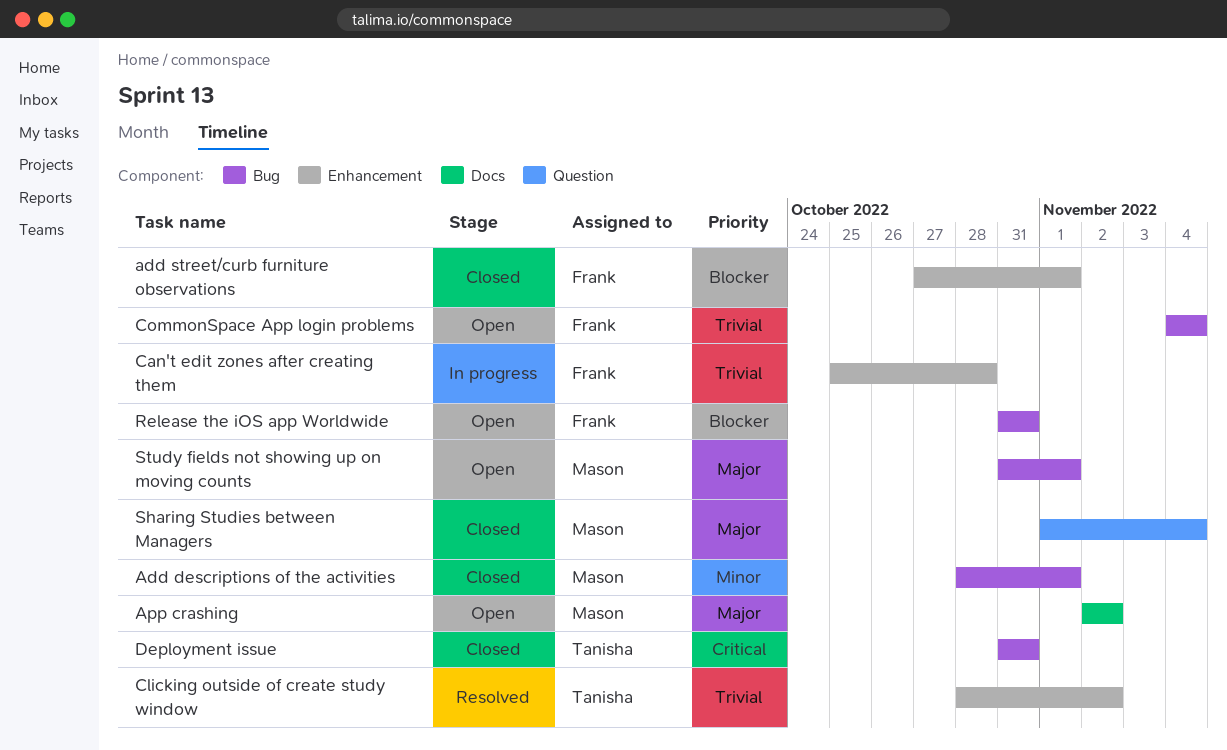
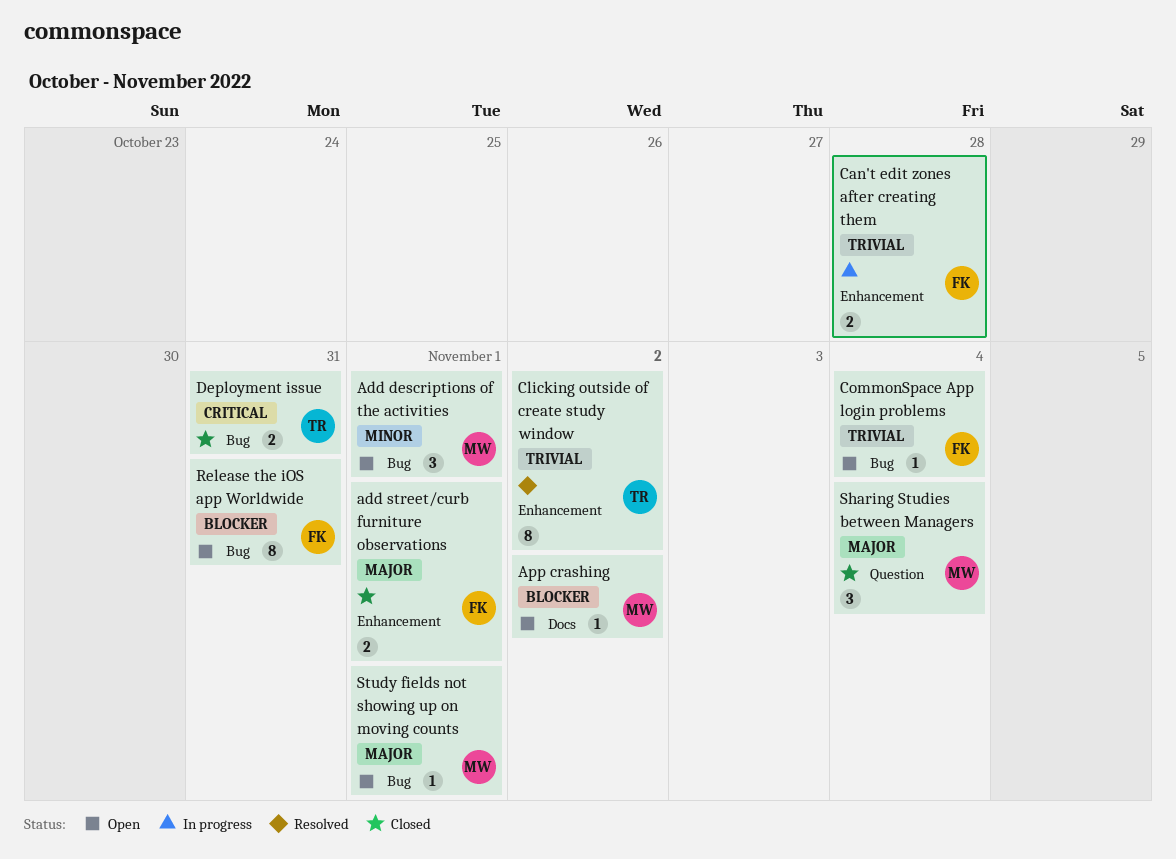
Add descriptions of the activities, status: Closed -> Open
add street/curb furniture observations, priority: Blocker -> Major
App crashing, priority: Major -> Blocker

